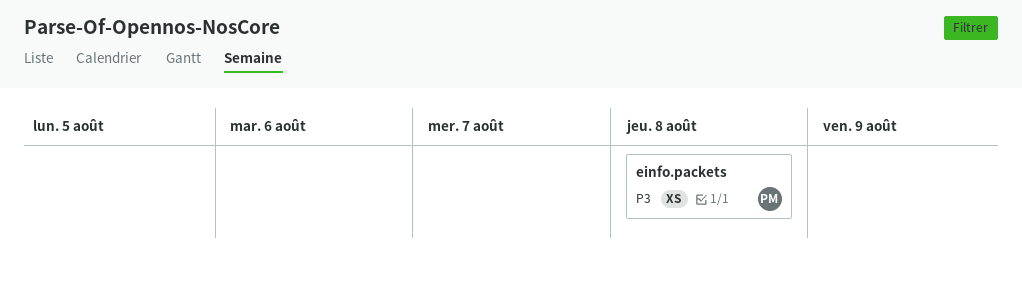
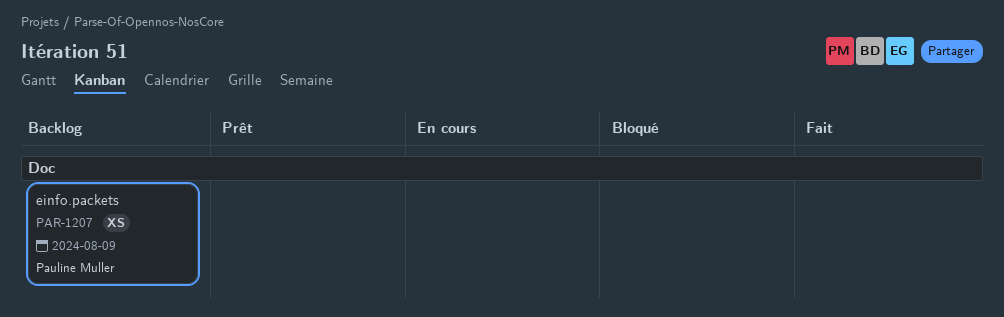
einfo.packets, due: Aug 8 -> Aug 9

